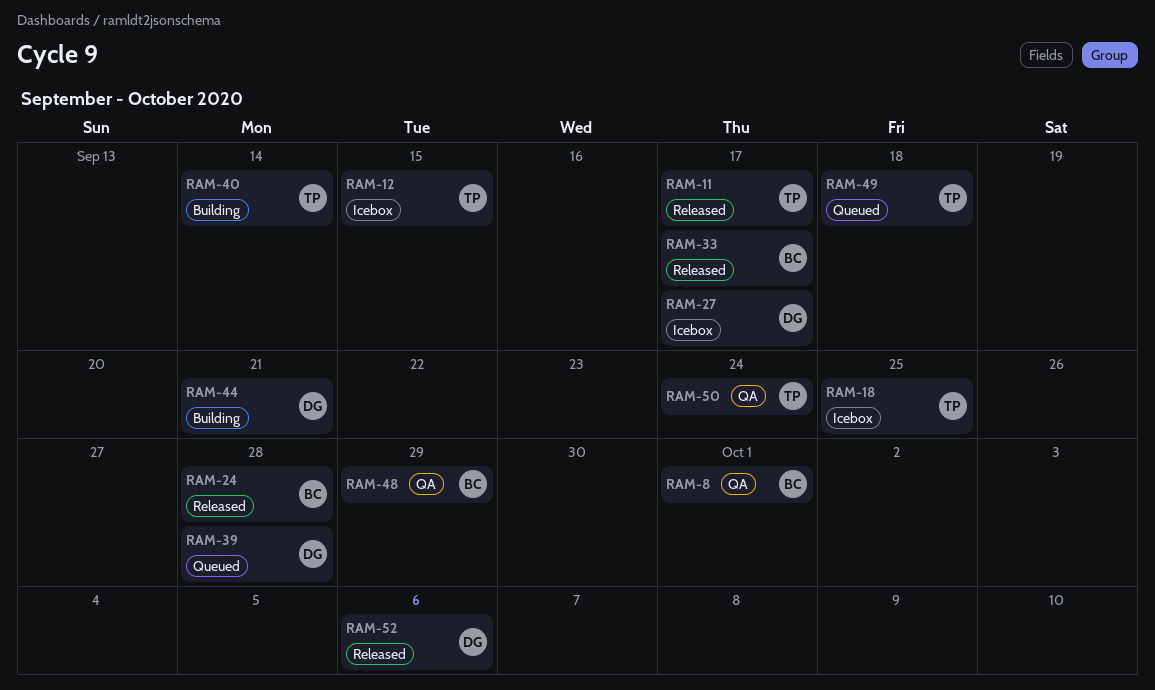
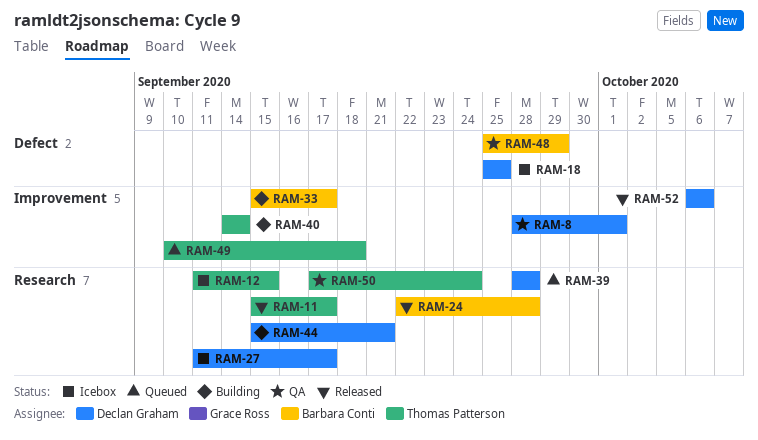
RAM-8, owner: Barbara Conti -> Declan Graham
RAM-18, owner: Thomas Patterson -> Declan Graham
RAM-33, status: Released -> Building

